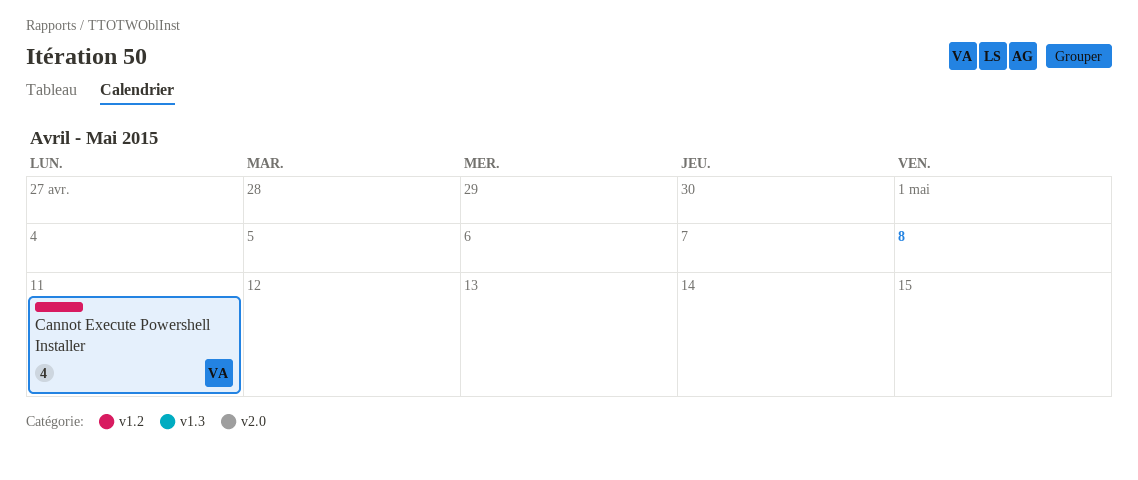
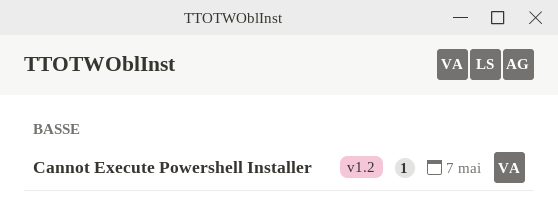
Cannot Execute Powershell Installer, estimate: 4 -> 1
Cannot Execute Powershell Installer, due: May 11 -> May 7

